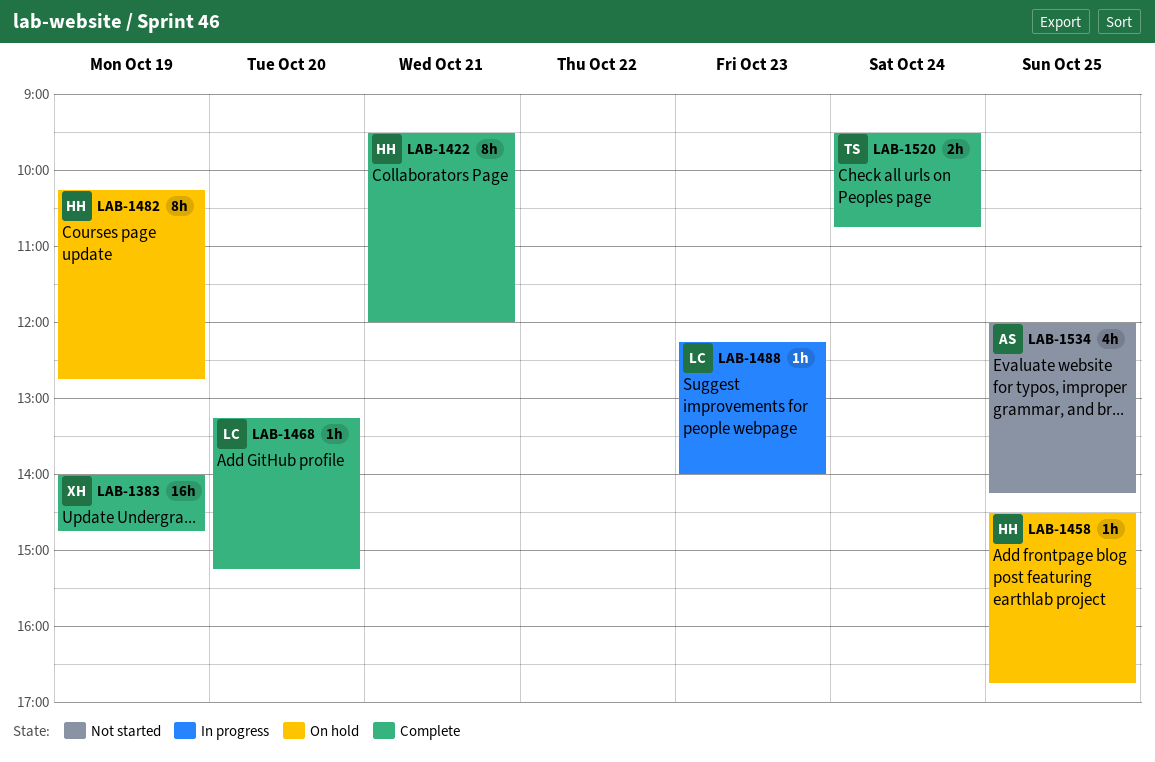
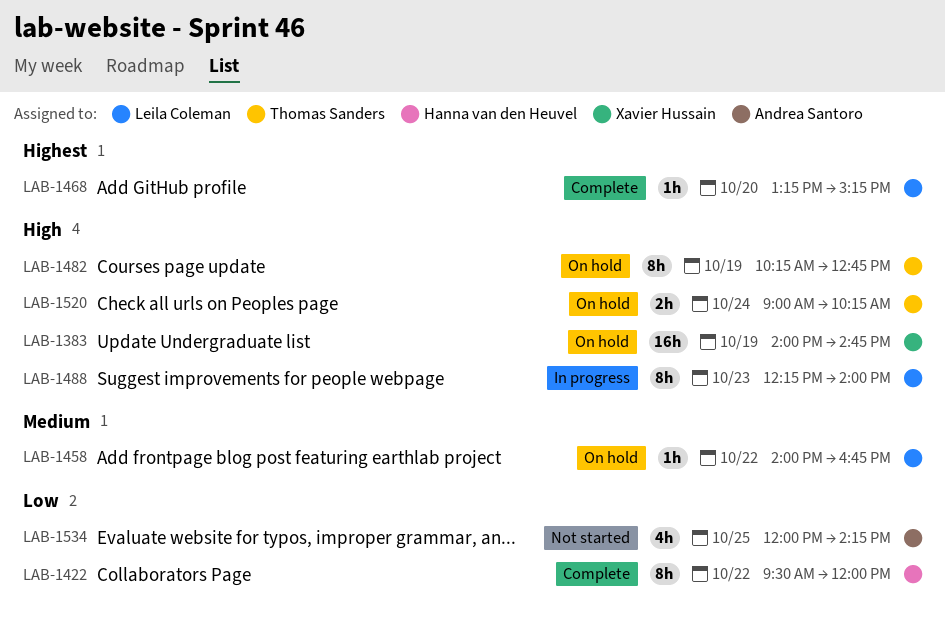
LAB-1383, status: Complete -> On hold
LAB-1422, day: Oct 21 -> Oct 22
LAB-1458, owner: Hanna van den Heuvel -> Leila Coleman
LAB-1458, day: Oct 25 -> Oct 22
LAB-1458, begins: 14:30 -> 14:00
LAB-1482, owner: Hanna van den Heuvel -> Thomas Sanders
LAB-1488, estimate: 1h -> 8h
LAB-1520, status: Complete -> On hold
LAB-1520, begins: 09:30 -> 09:00
LAB-1520, ends: 10:45 -> 10:15

